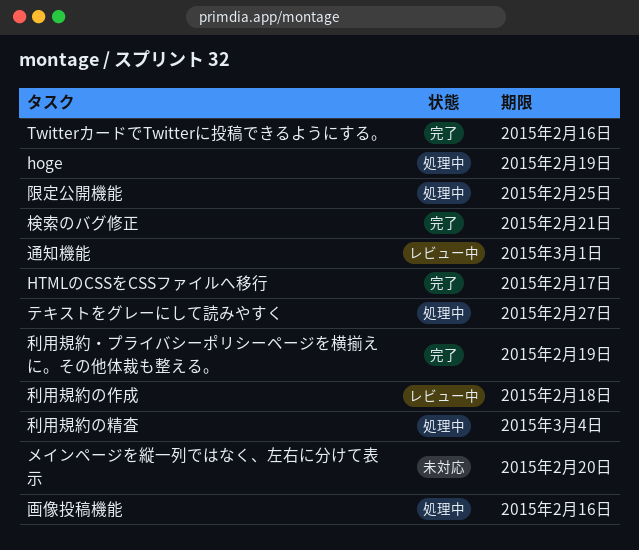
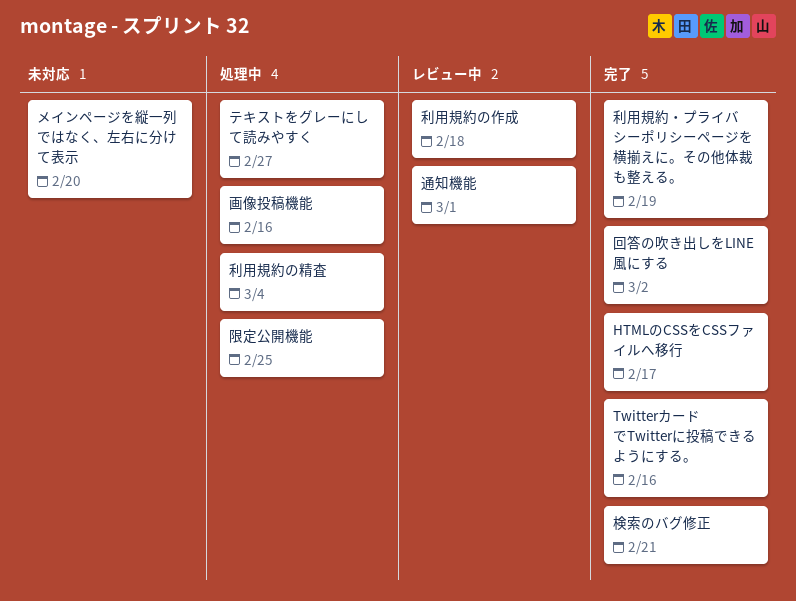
hoge: present -> none
回答の吹き出しをLINE風にする: none -> present

